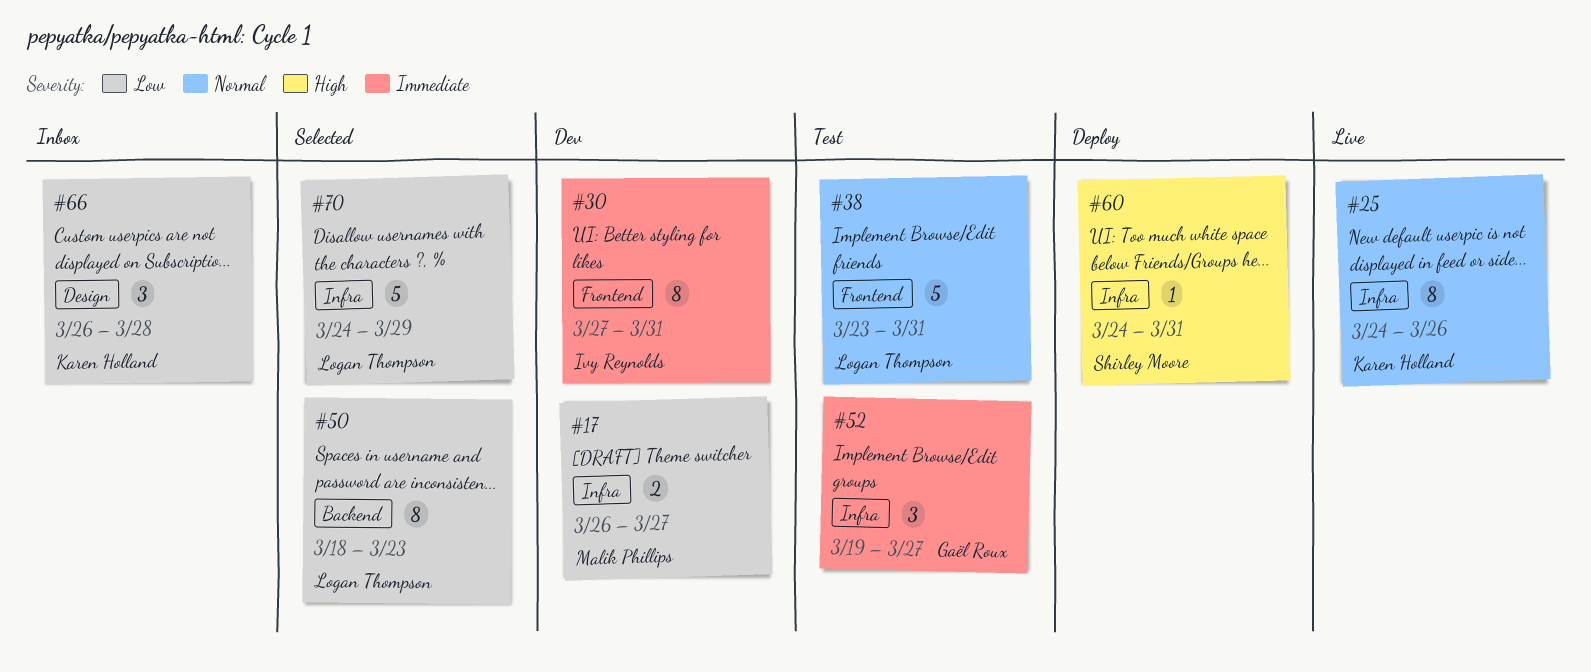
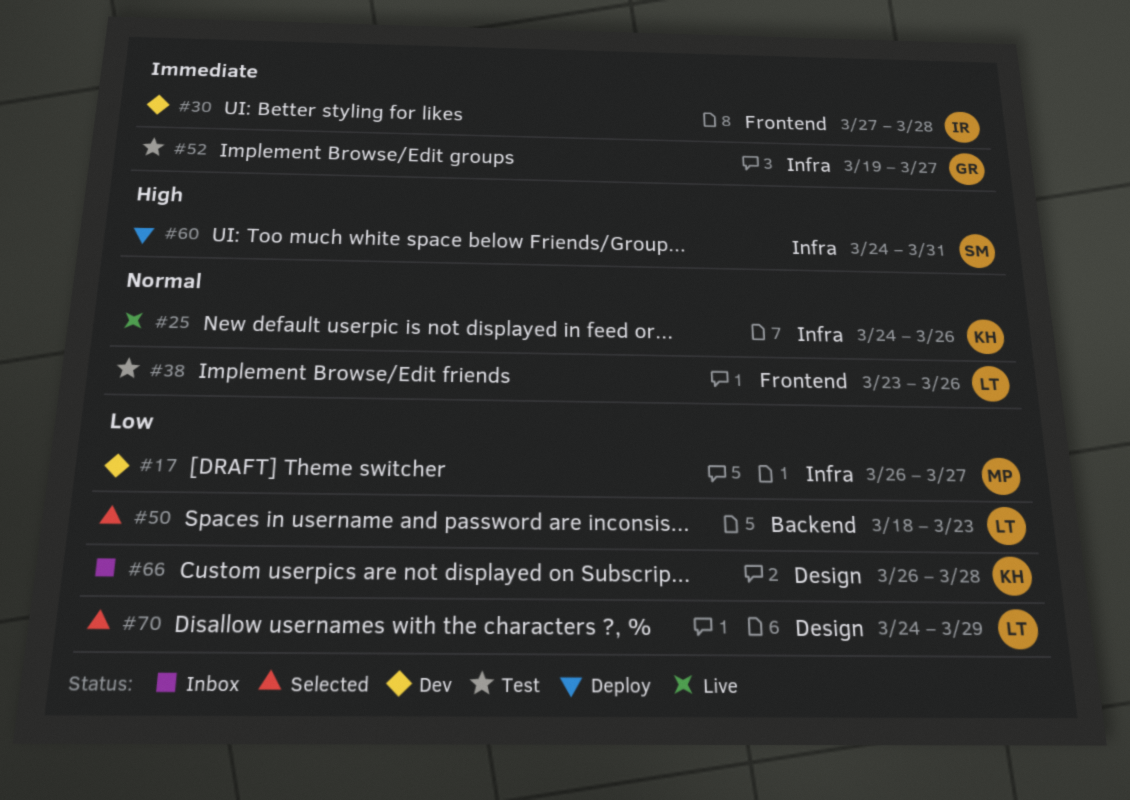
#30, due: Mar 31 -> Mar 28
#38, due: Mar 31 -> Mar 26
#70, label: Infra -> Design

